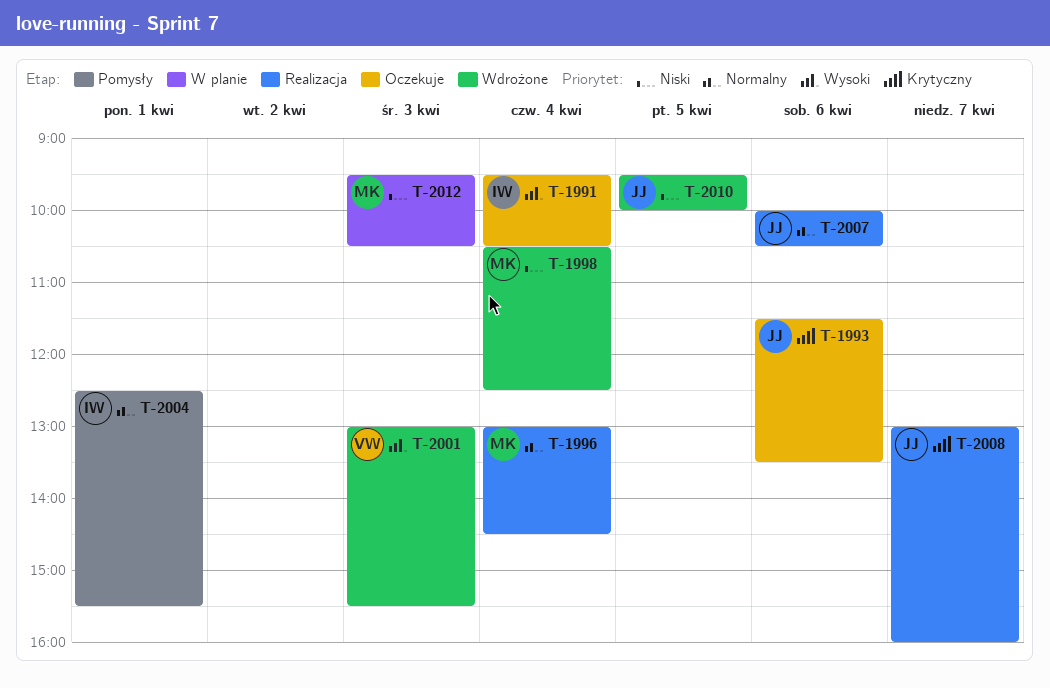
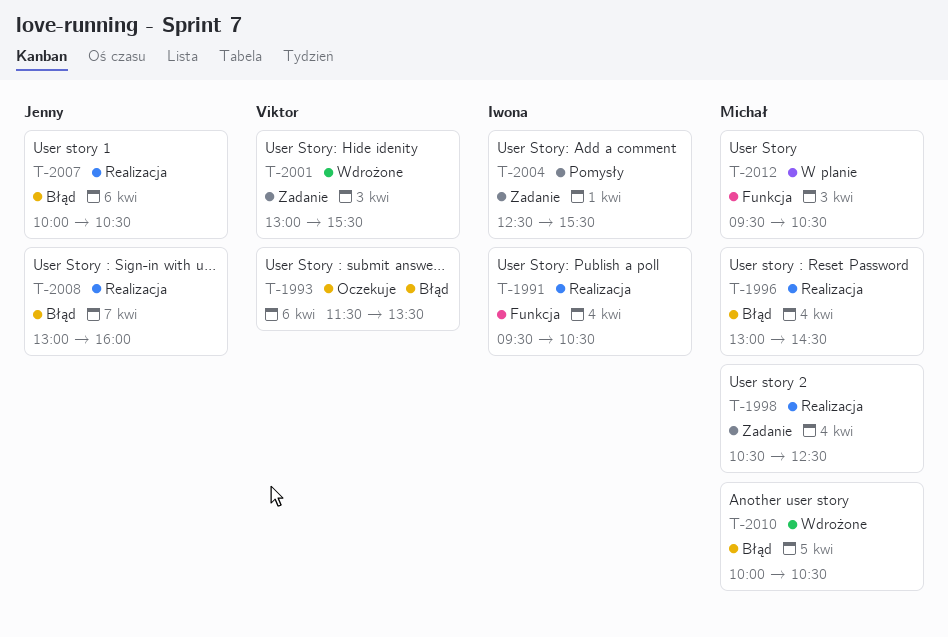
T-1991, status: Oczekuje -> Realizacja
T-1993, owner: Jenny -> Viktor
T-1998, status: Wdrożone -> Realizacja
T-2010, owner: Jenny -> Michał
T-2010, begins: 09:30 -> 10:00
T-2010, ends: 10:00 -> 10:30

